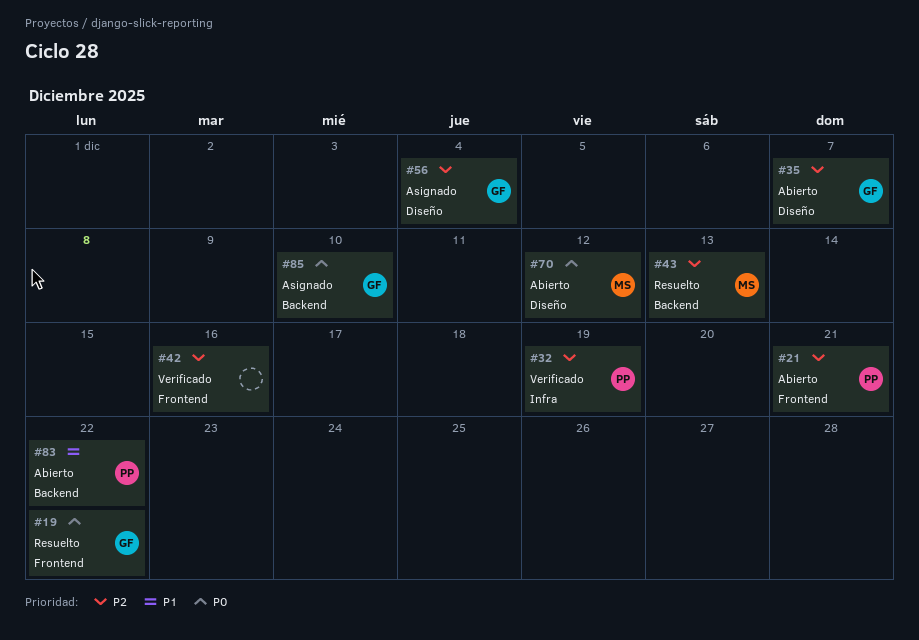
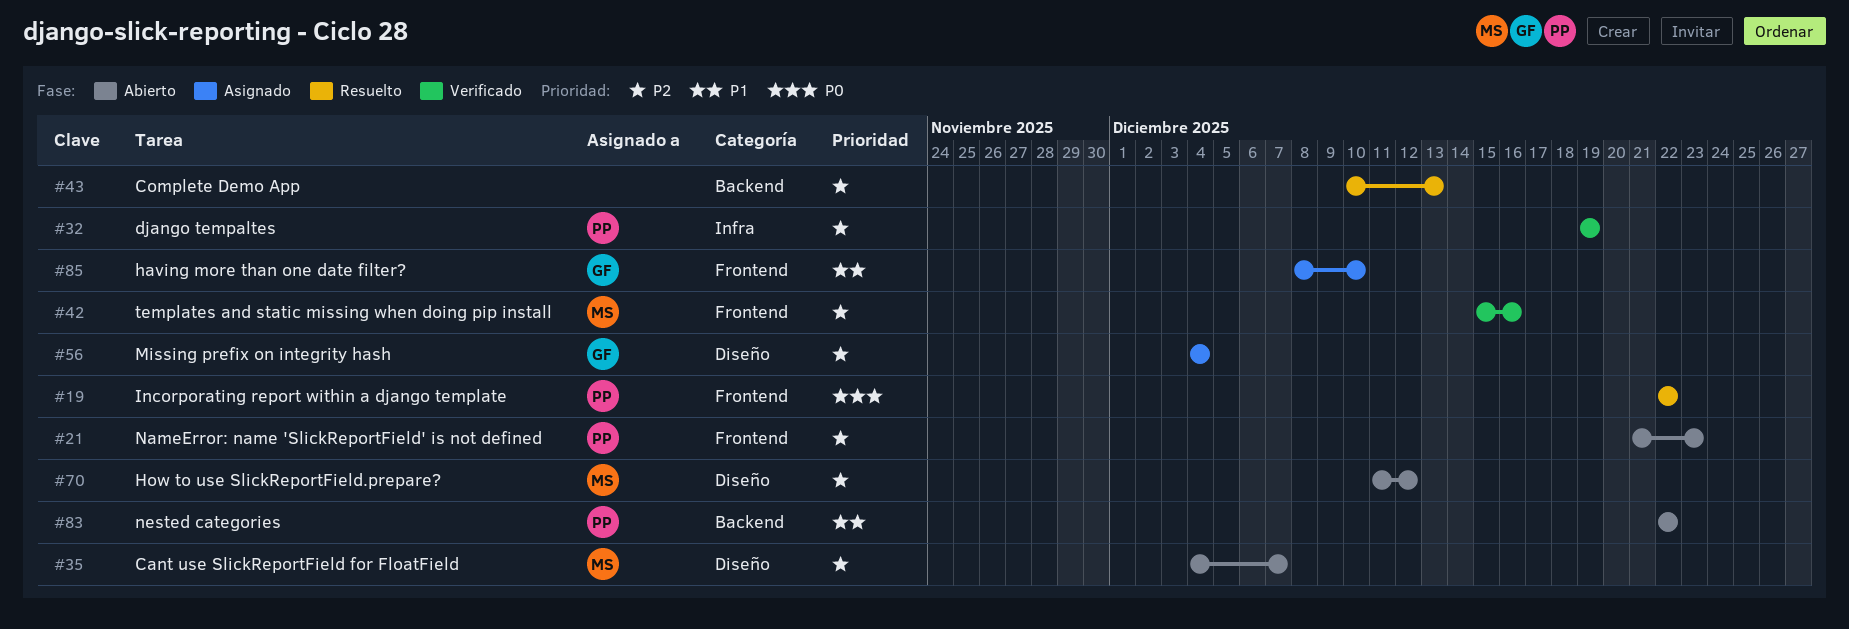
#19, owner: GF -> PP
#21, due: Dec 21 -> Dec 23
#35, owner: GF -> MS
#42, owner: none -> MS
#43, owner: MS -> none
#70, priority: P0 -> P2
#85, priority: P0 -> P1
#85, label: Backend -> Frontend

